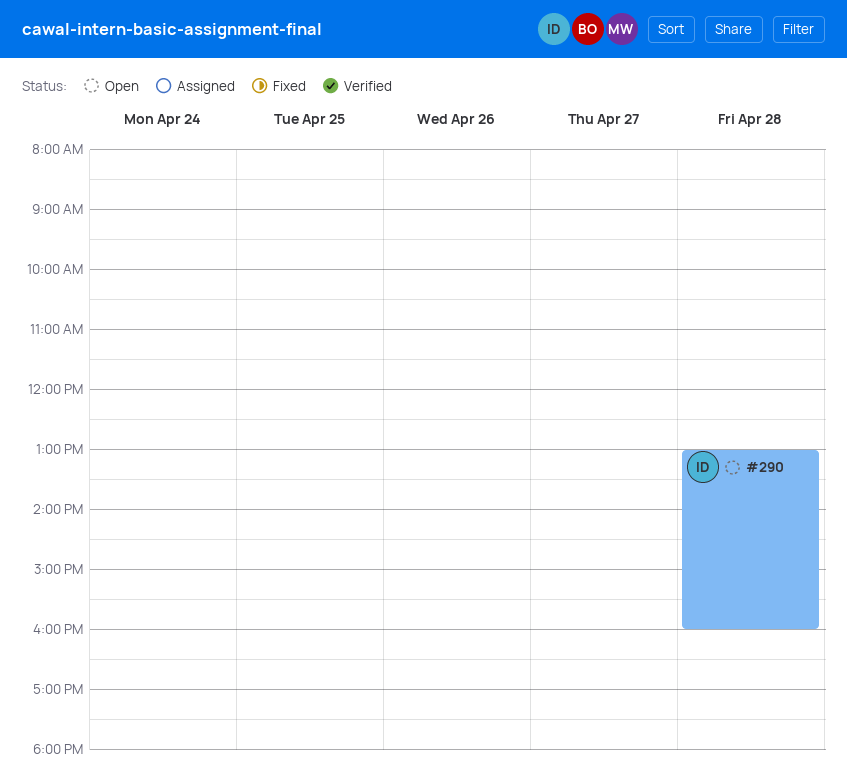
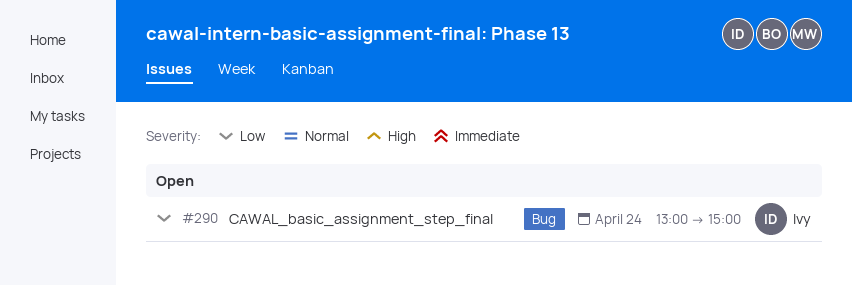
#290, day: Apr 28 -> Apr 24
#290, ends: 16:00 -> 15:00

